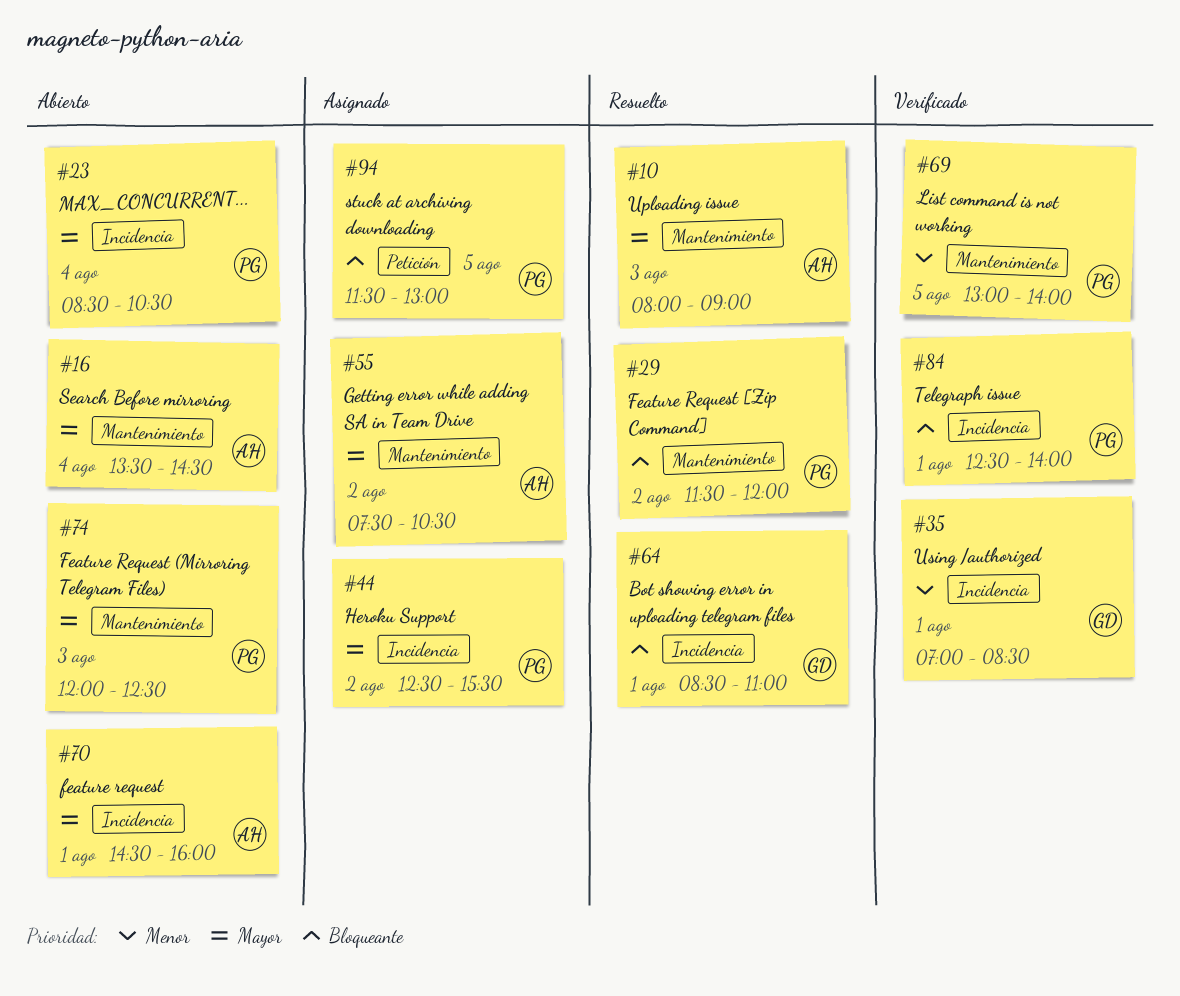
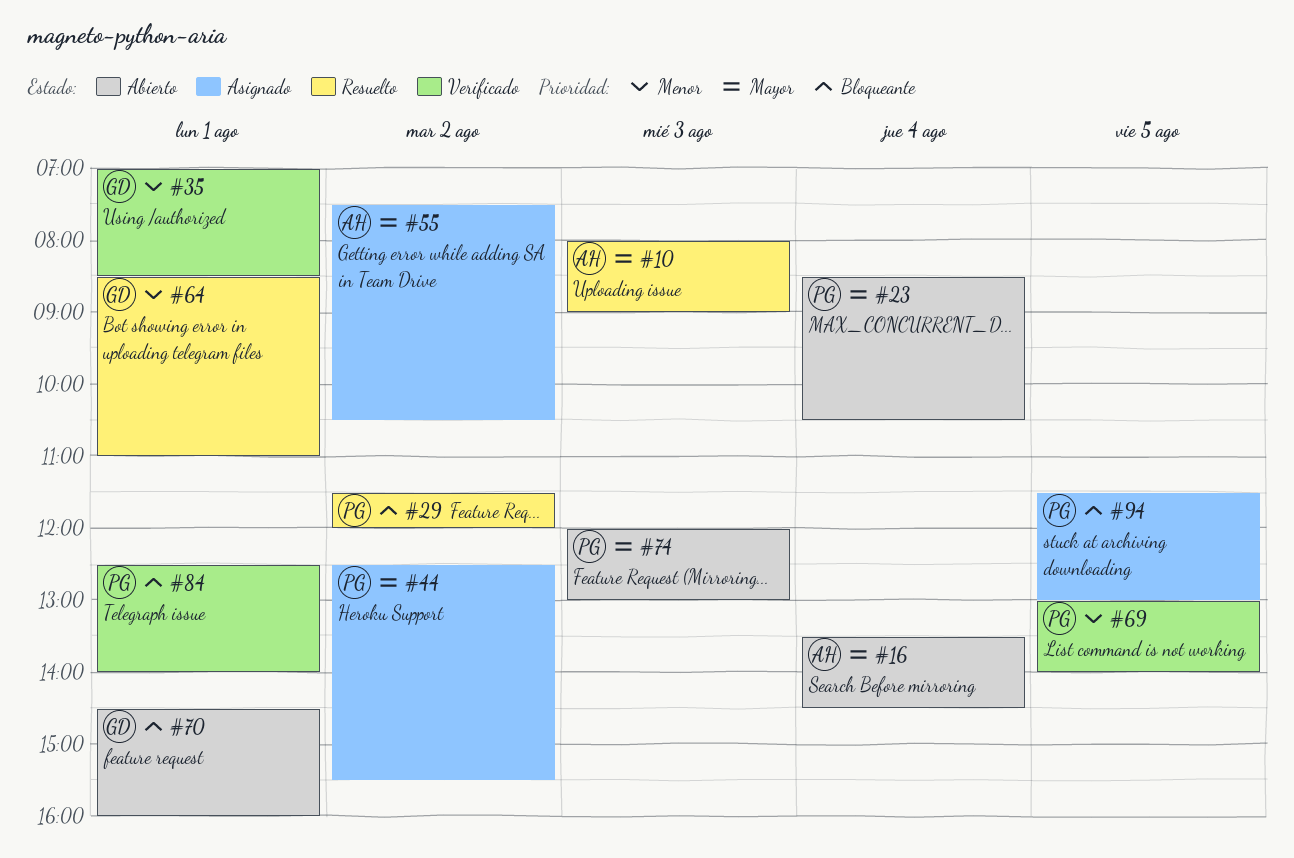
#64, priority: Bloqueante -> Menor
#70, owner: AH -> GD
#70, priority: Mayor -> Bloqueante
#74, ends: 12:30 -> 13:00

